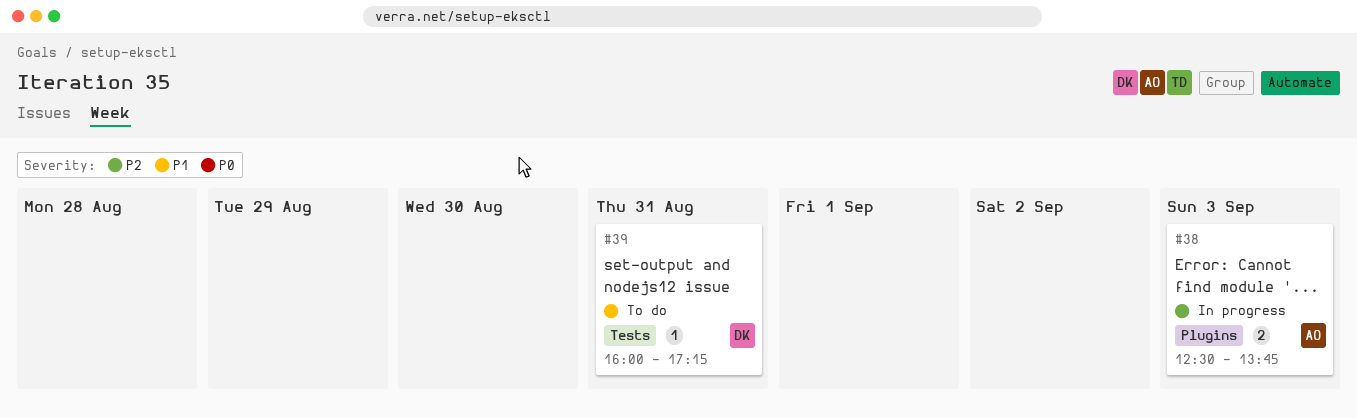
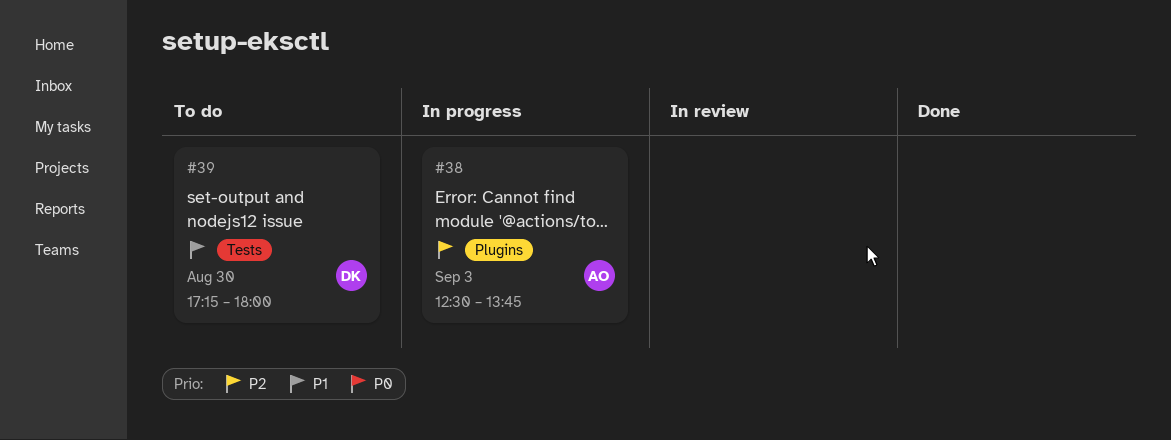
#39, day: Aug 31 -> Aug 30
#39, begins: 16:00 -> 17:15
#39, ends: 17:15 -> 18:00

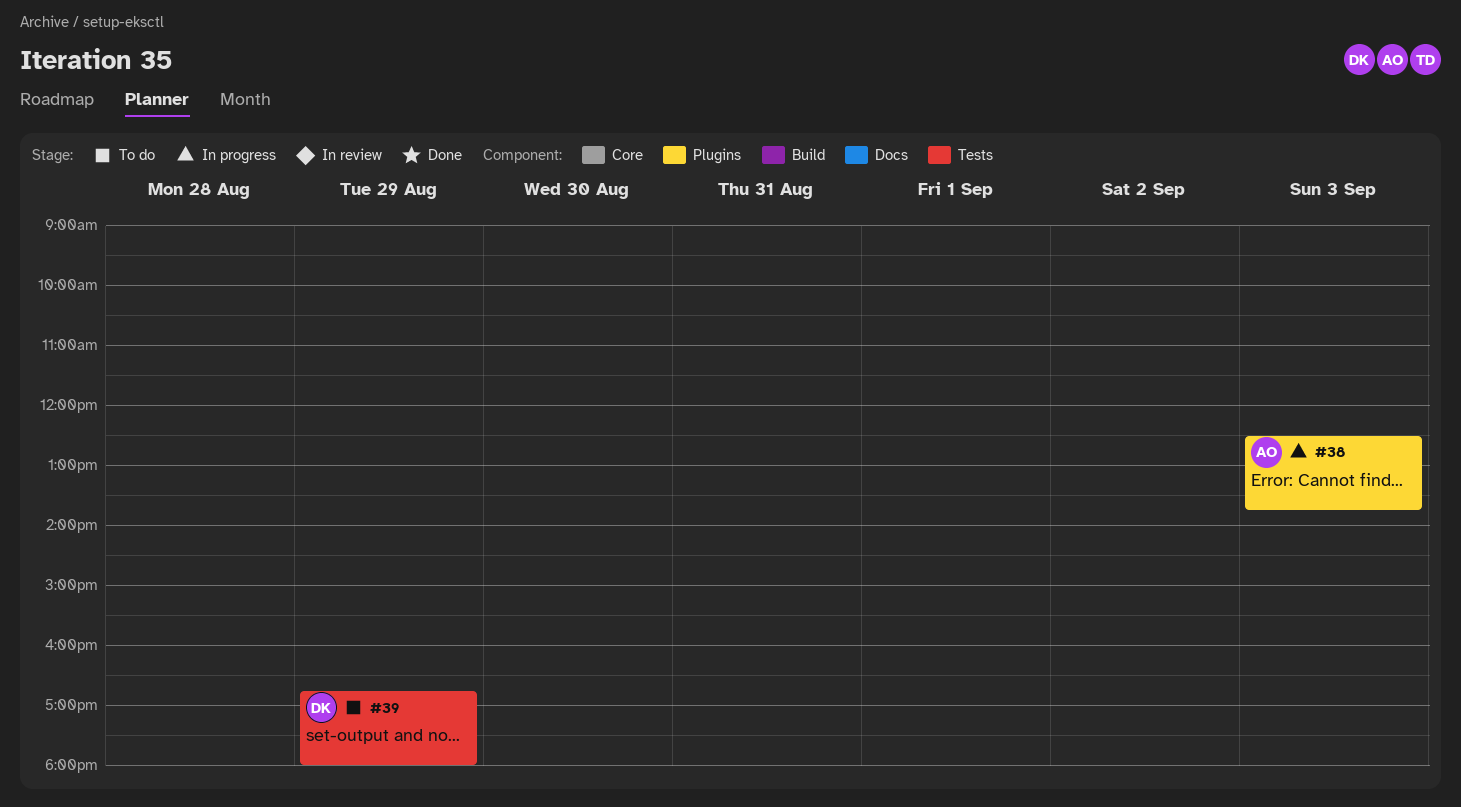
#39, day: Aug 30 -> Aug 29
#39, begins: 17:15 -> 16:45

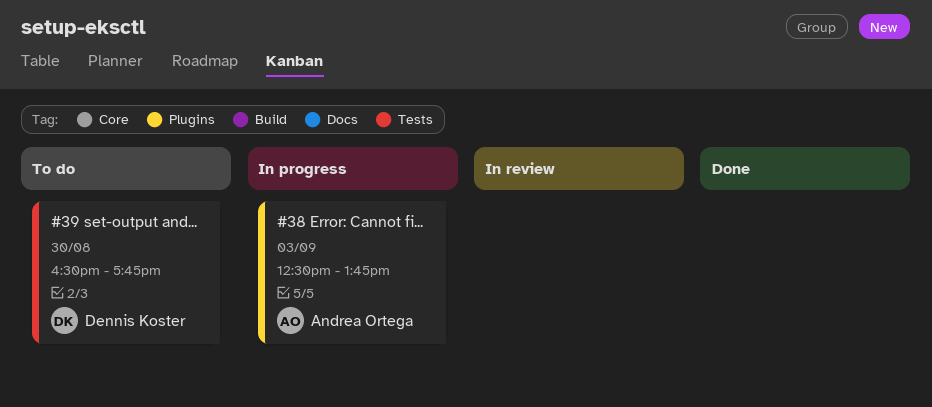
#39, day: Aug 29 -> Aug 30
#39, begins: 16:45 -> 16:30
#39, ends: 18:00 -> 17:45

